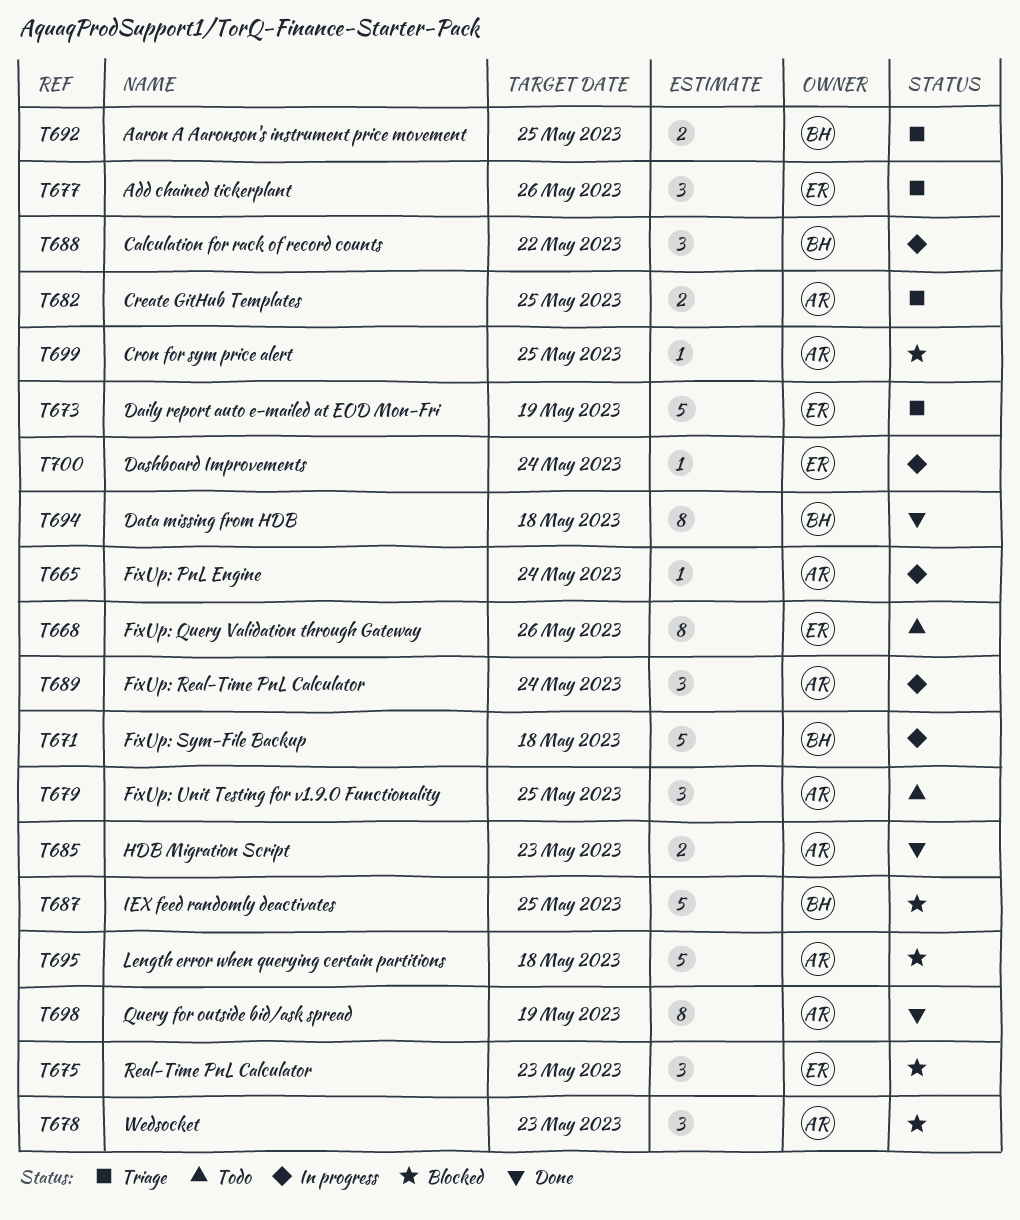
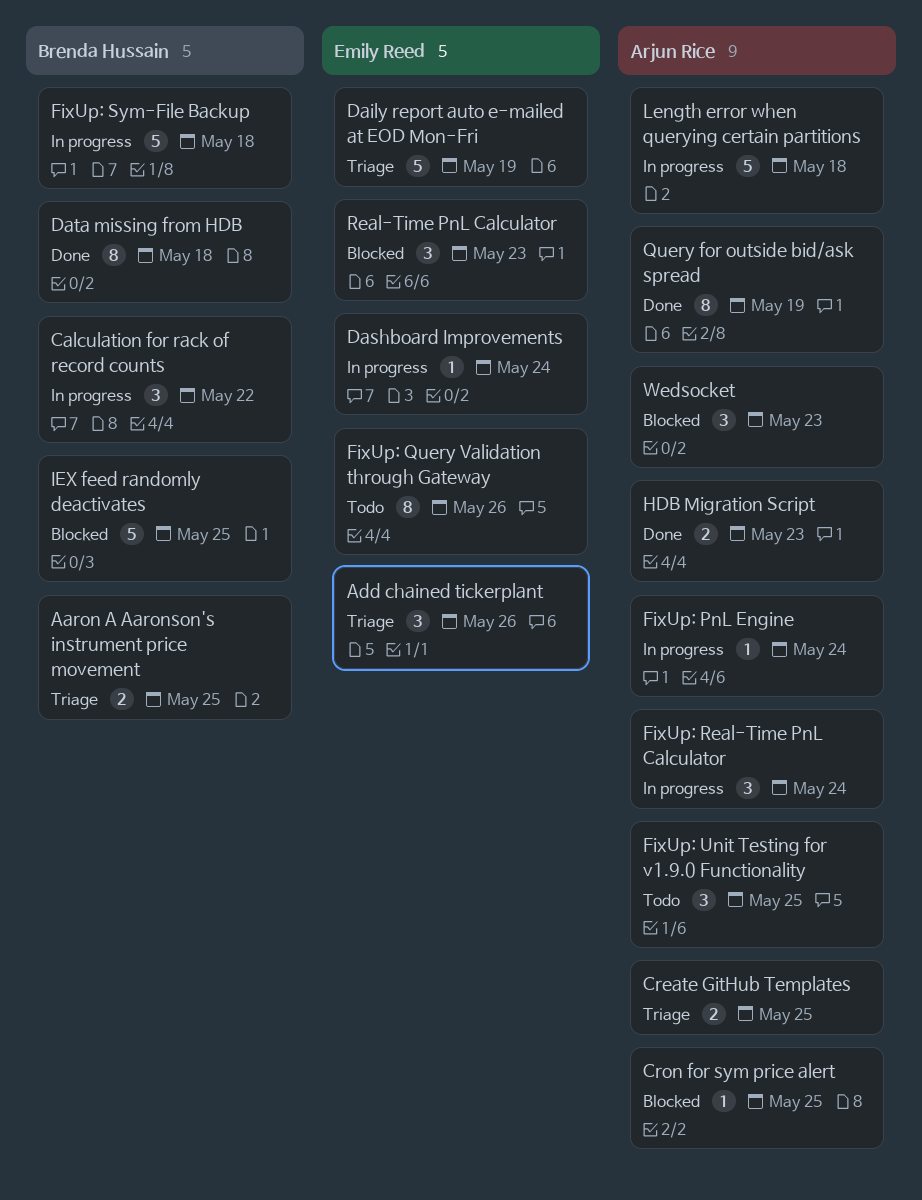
Length error when querying certain partitions, status: Blocked -> In progress

